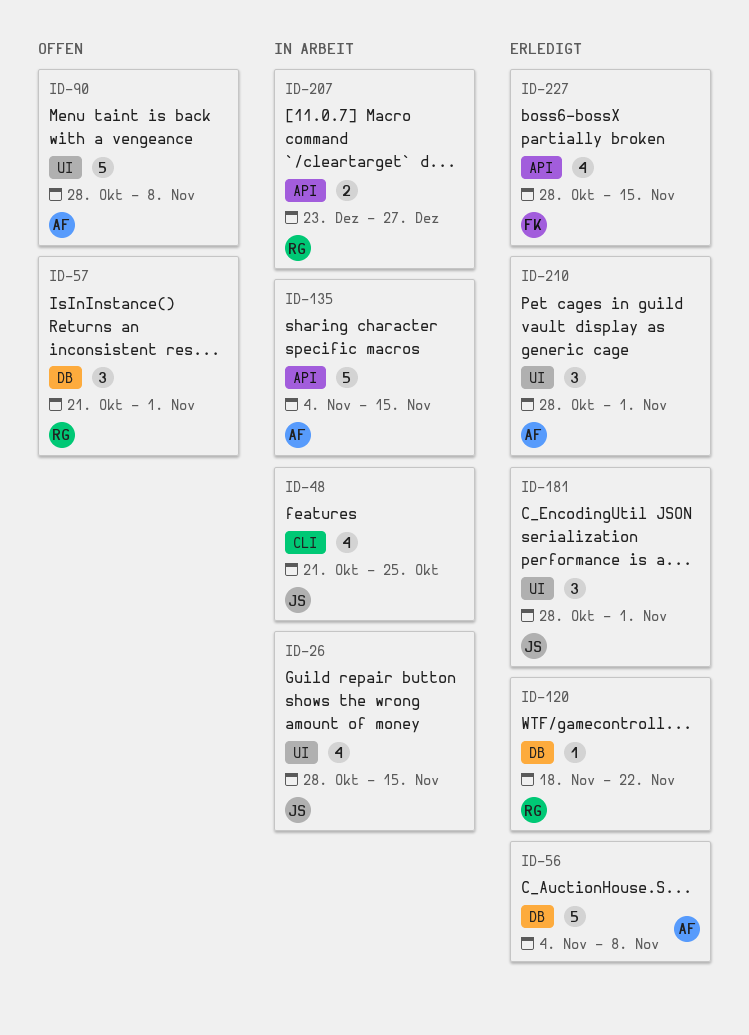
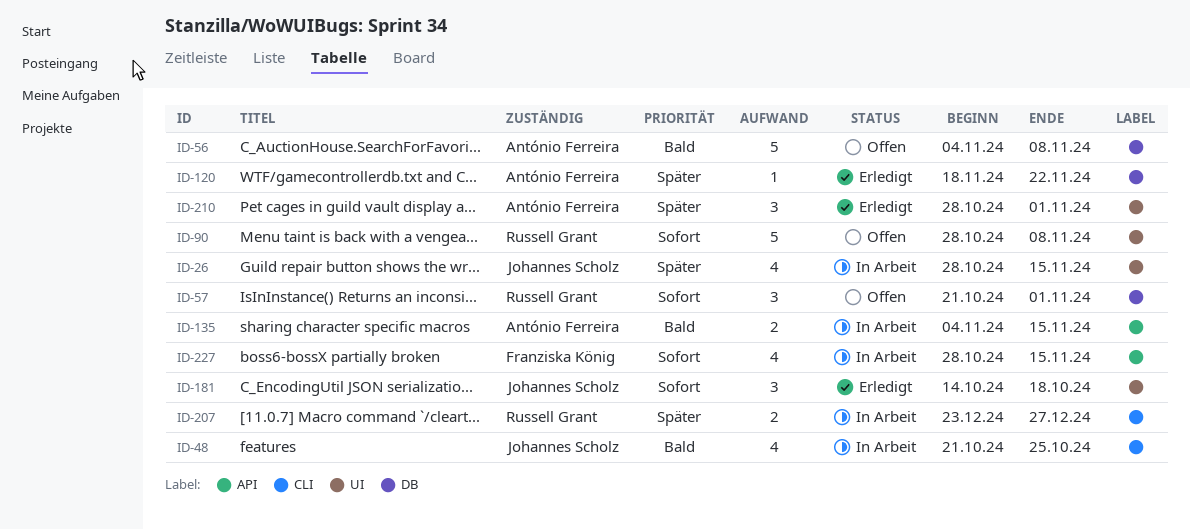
ID-56, status: Erledigt -> Offen
ID-90, owner: António Ferreira -> Russell Grant
ID-120, owner: Russell Grant -> António Ferreira
ID-135, estimate: 5 -> 2
ID-181, start: Oct 28 -> Oct 14
ID-181, due: Nov 1 -> Oct 18
ID-207, label: API -> CLI
ID-227, status: Erledigt -> In Arbeit

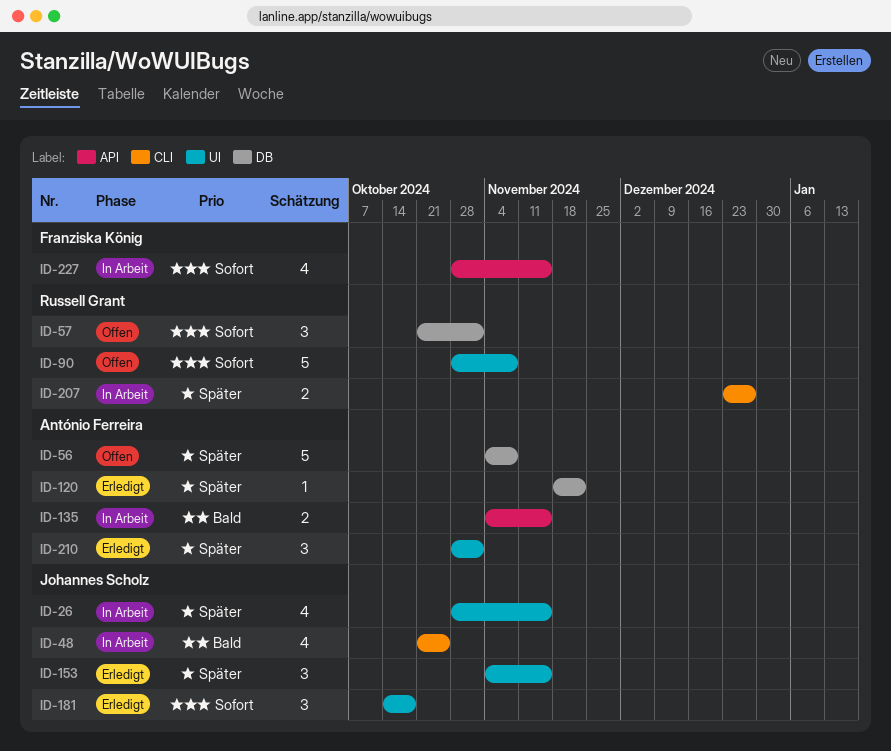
ID-56, priority: Bald -> Später
ID-153: none -> present

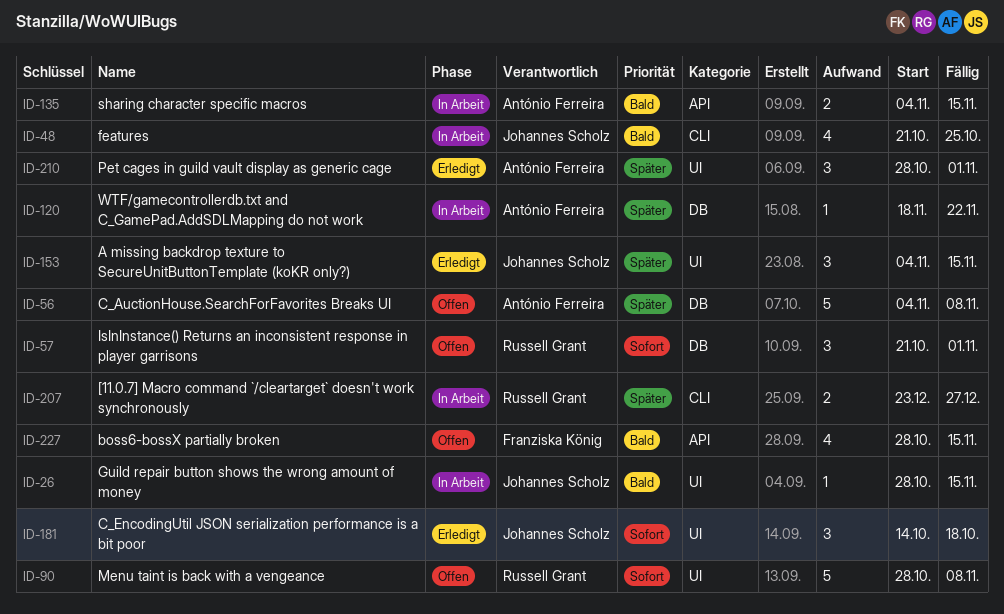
ID-26, priority: Später -> Bald
ID-26, estimate: 4 -> 1
ID-120, status: Erledigt -> In Arbeit
ID-227, status: In Arbeit -> Offen
ID-227, priority: Sofort -> Bald

